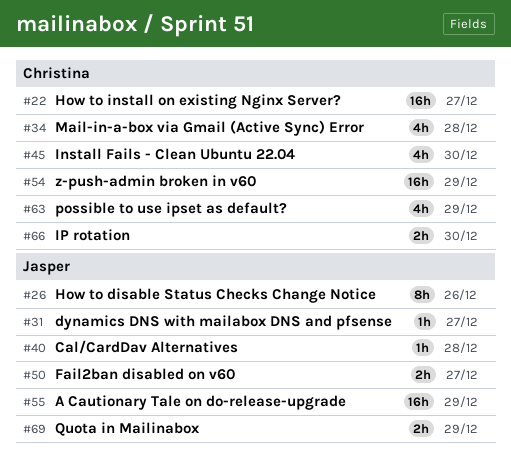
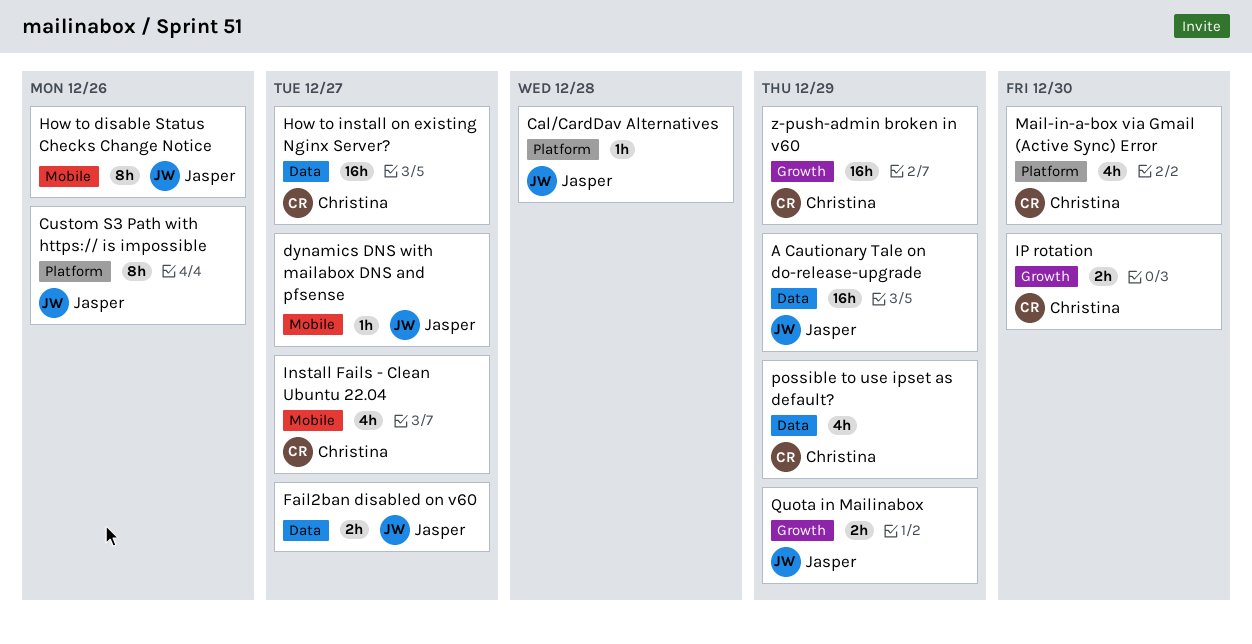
Custom S3 Path with https:// is impossible: none -> present
Install Fails - Clean Ubuntu 22.04, due: Dec 30 -> Dec 27
Mail-in-a-box via Gmail (Active Sync) Error, due: Dec 28 -> Dec 30

